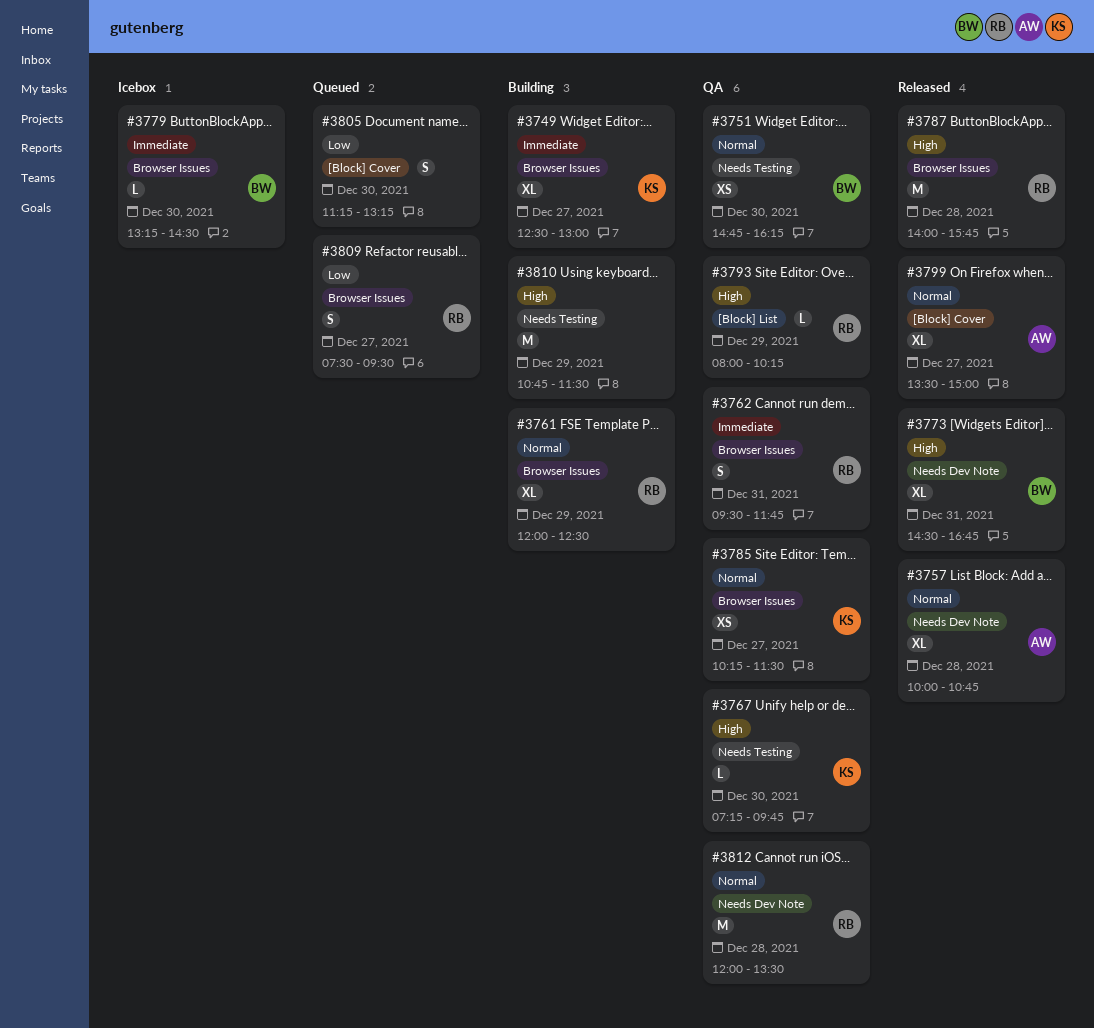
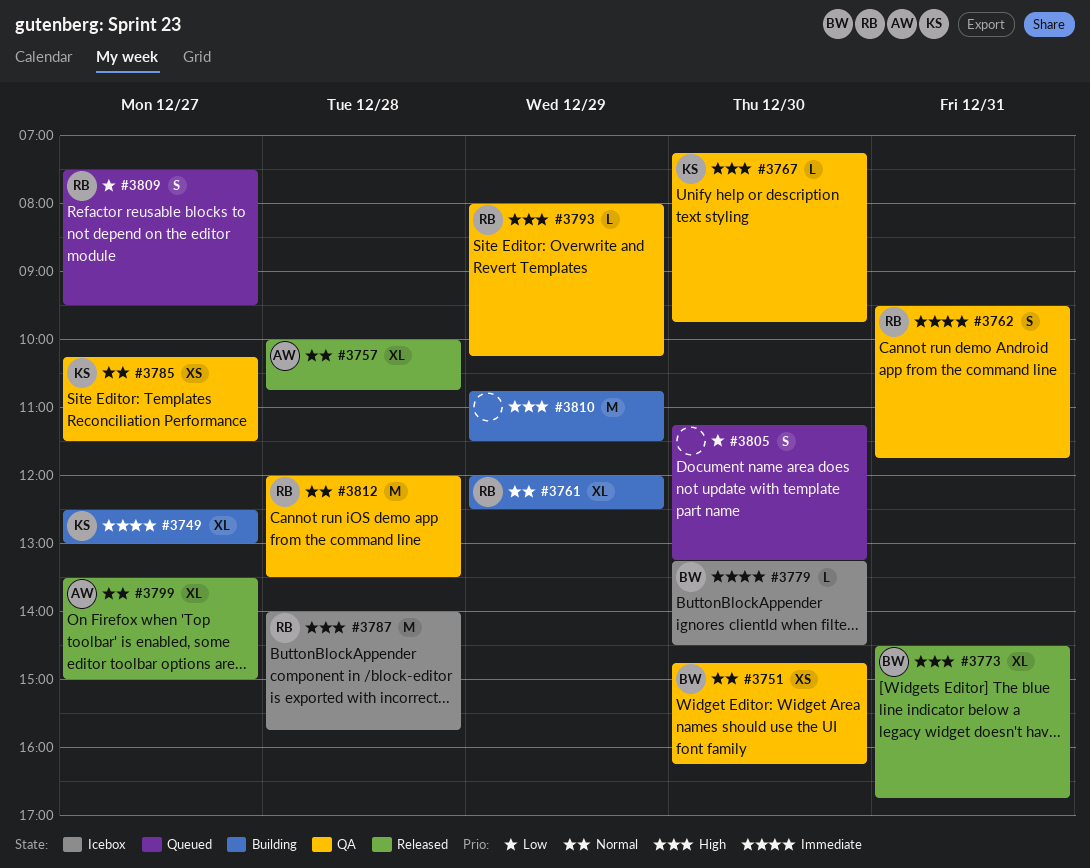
#3787, status: Released -> Icebox

